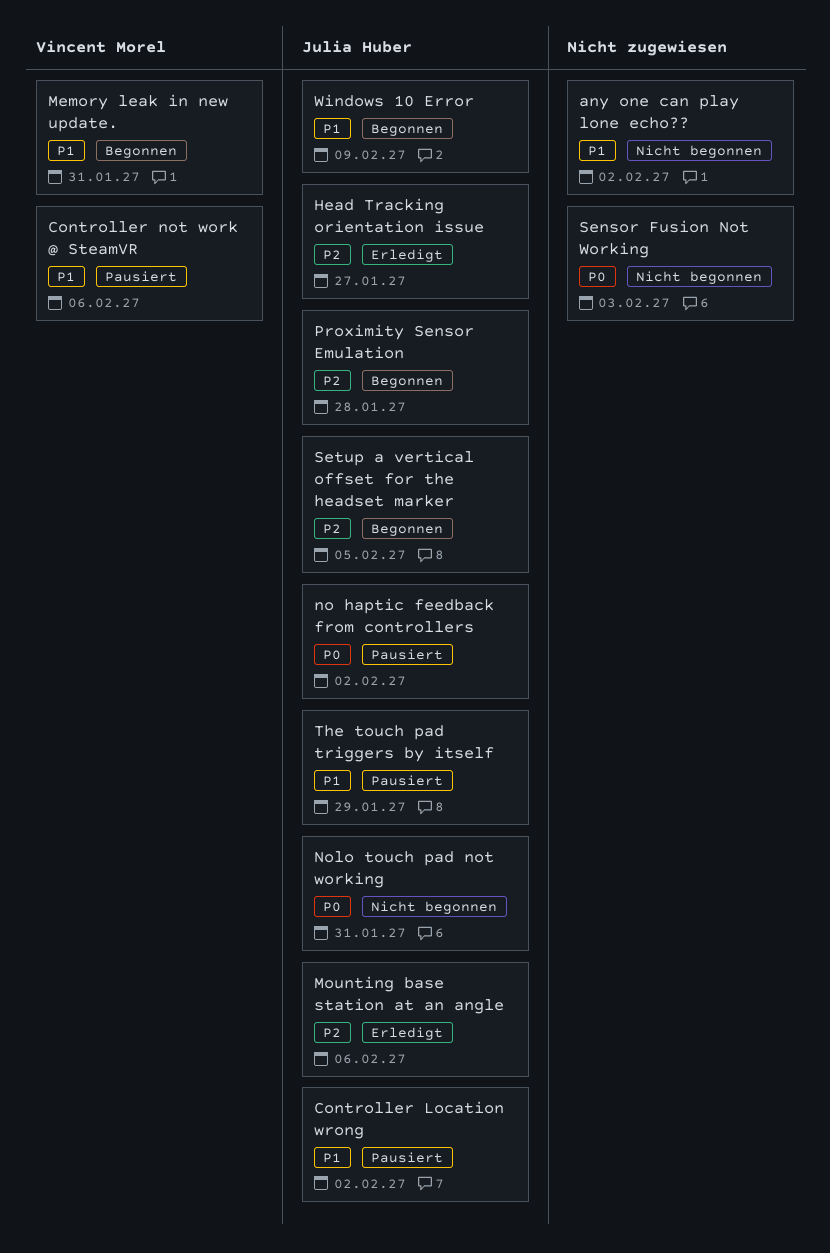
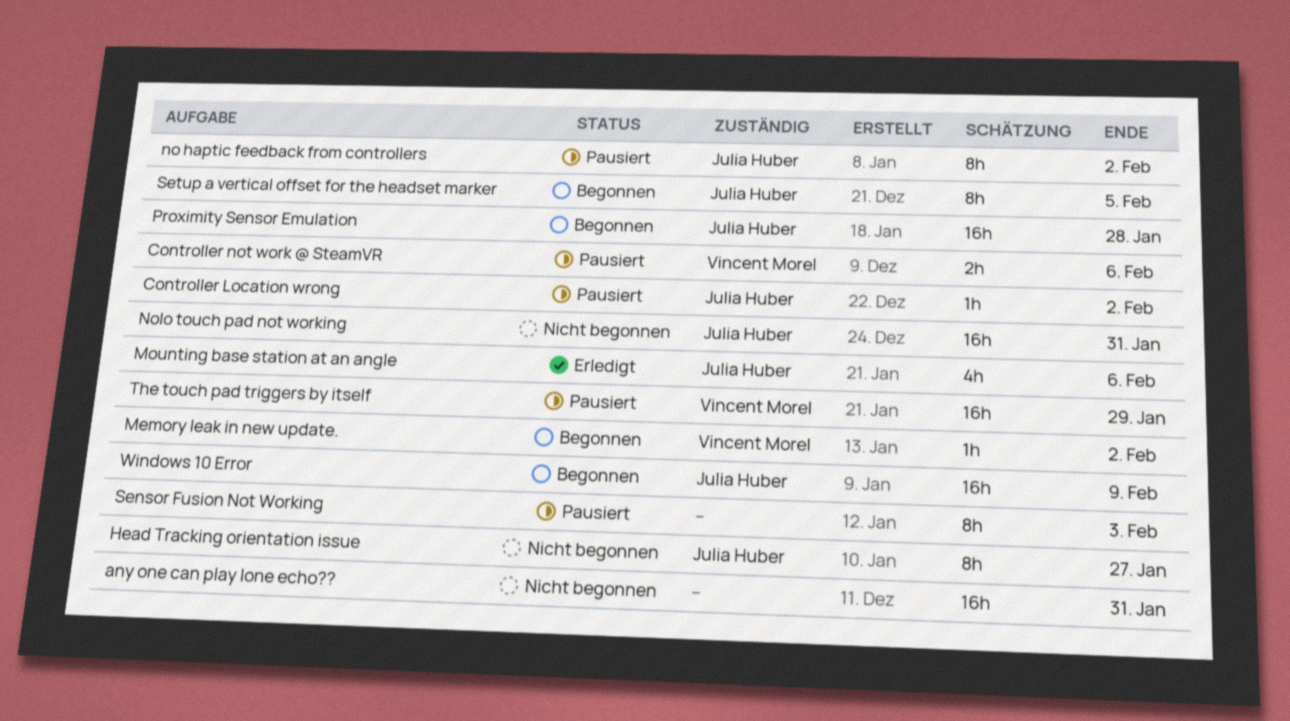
any one can play lone echo??, due: Feb 2 -> Jan 31
Head Tracking orientation issue, status: Erledigt -> Nicht begonnen
Memory leak in new update., due: Jan 31 -> Feb 2
Sensor Fusion Not Working, status: Nicht begonnen -> Pausiert
The touch pad triggers by itself, owner: Julia Huber -> Vincent Morel

